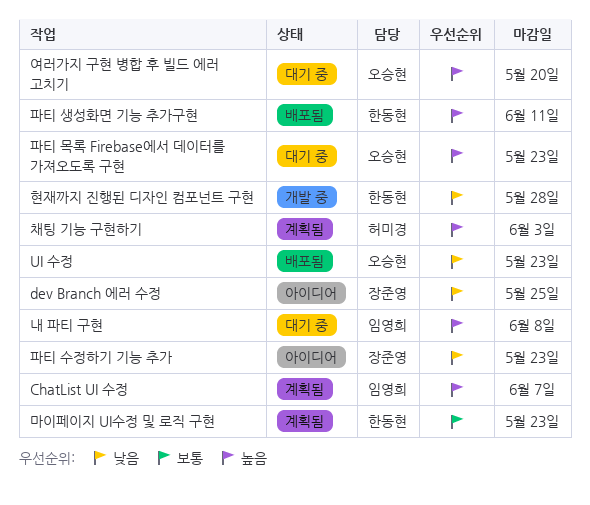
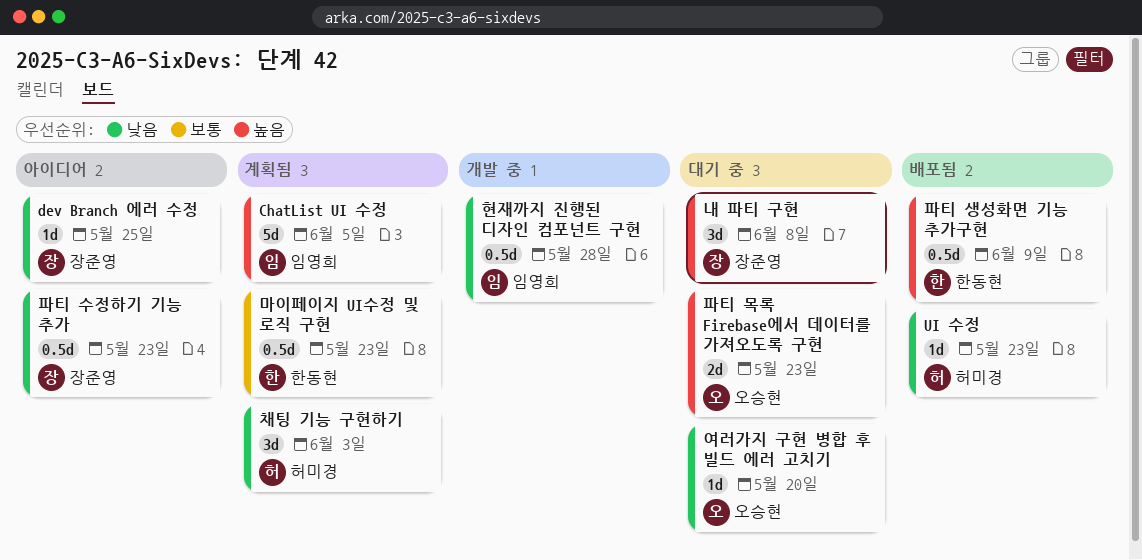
ChatList UI 수정, due: Jun 7 -> Jun 5
UI 수정, owner: 오승현 -> 허미경
내 파티 구현, owner: 임영희 -> 장준영
여러가지 구현 병합 후 빌드 에러 고치기, priority: 높음 -> 낮음
채팅 기능 구현하기, priority: 높음 -> 낮음
파티 생성화면 기능 추가구현, due: Jun 11 -> Jun 9
현재까지 진행된 디자인 컴포넌트 구현, owner: 한동현 -> 임영희

